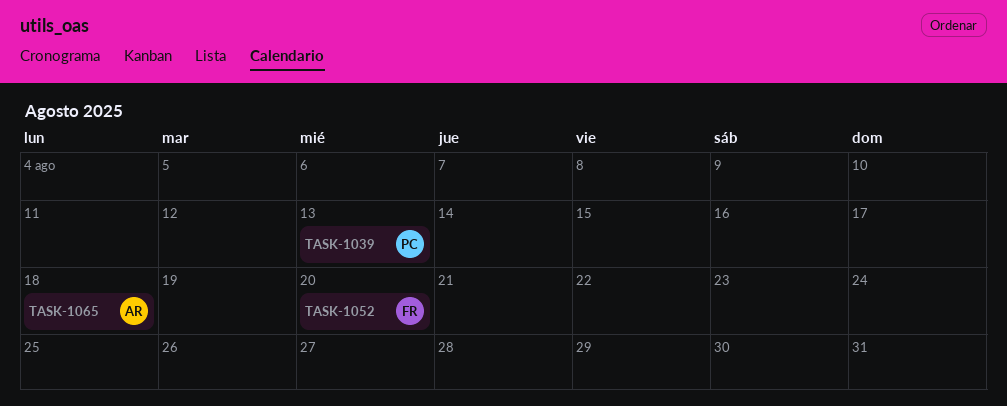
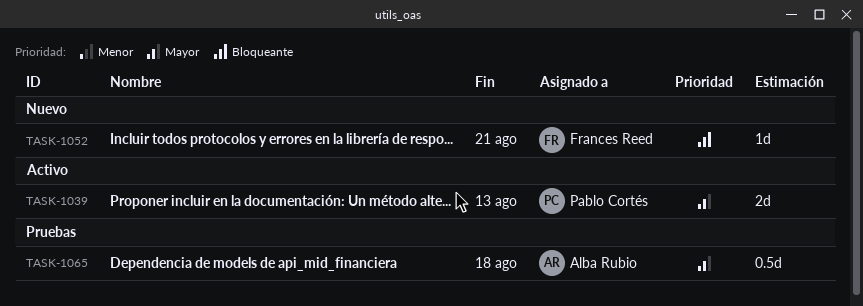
TASK-1052, due: Aug 20 -> Aug 21

